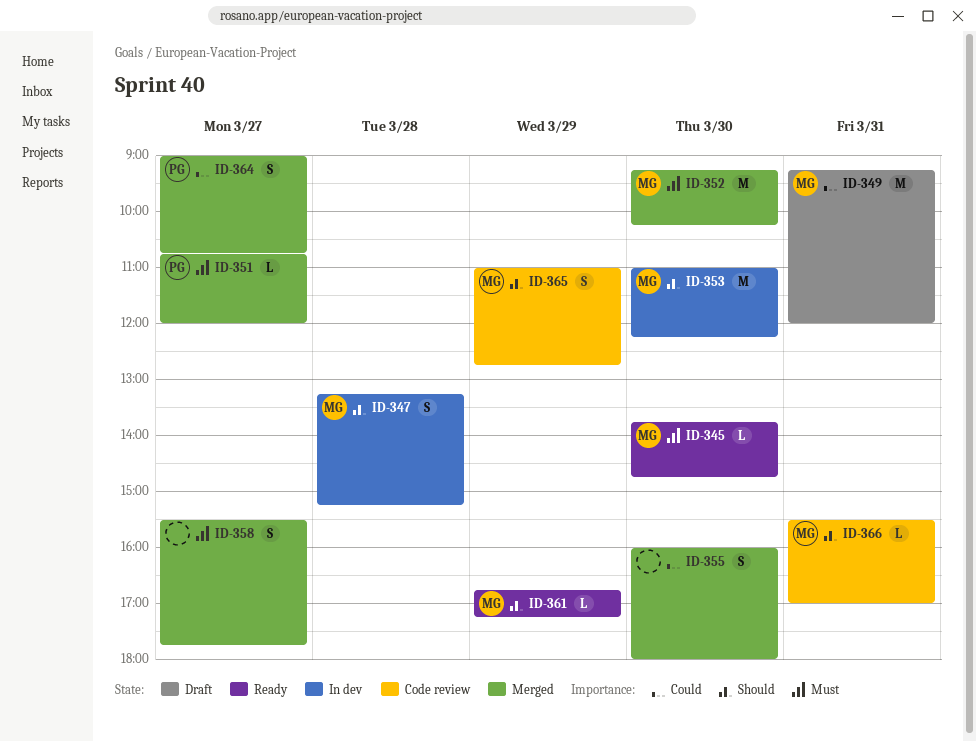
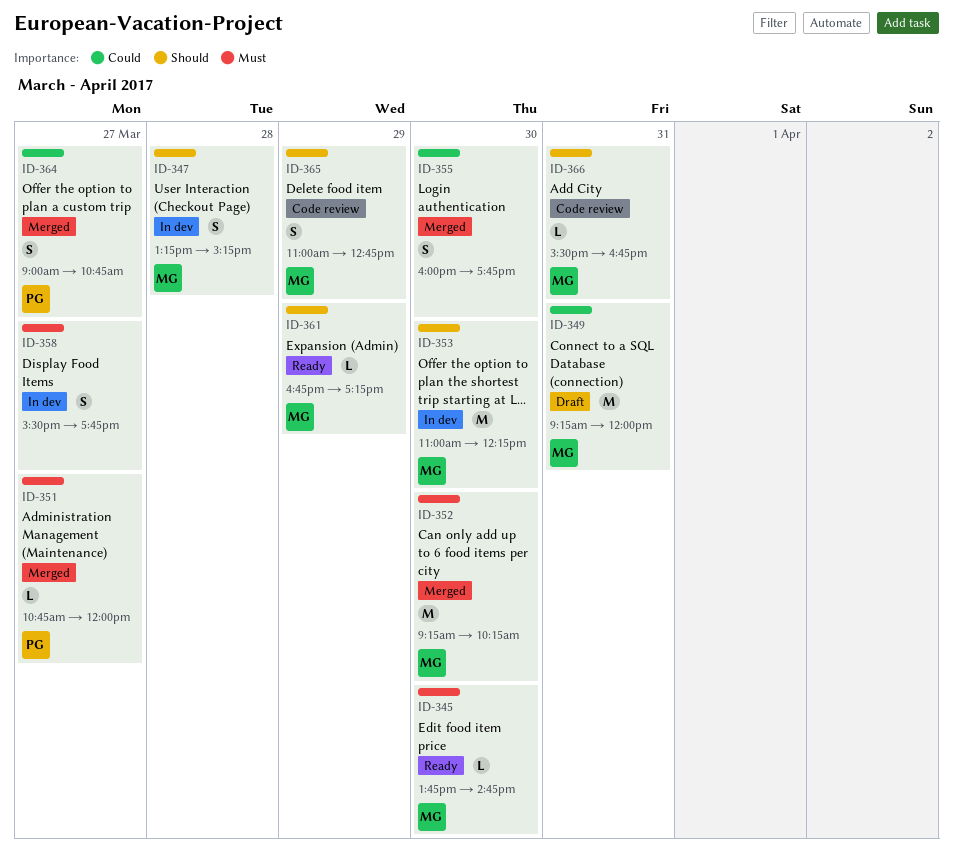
ID-355, ends: 18:00 -> 17:45
ID-358, status: Merged -> In dev
ID-366, ends: 17:00 -> 16:45

